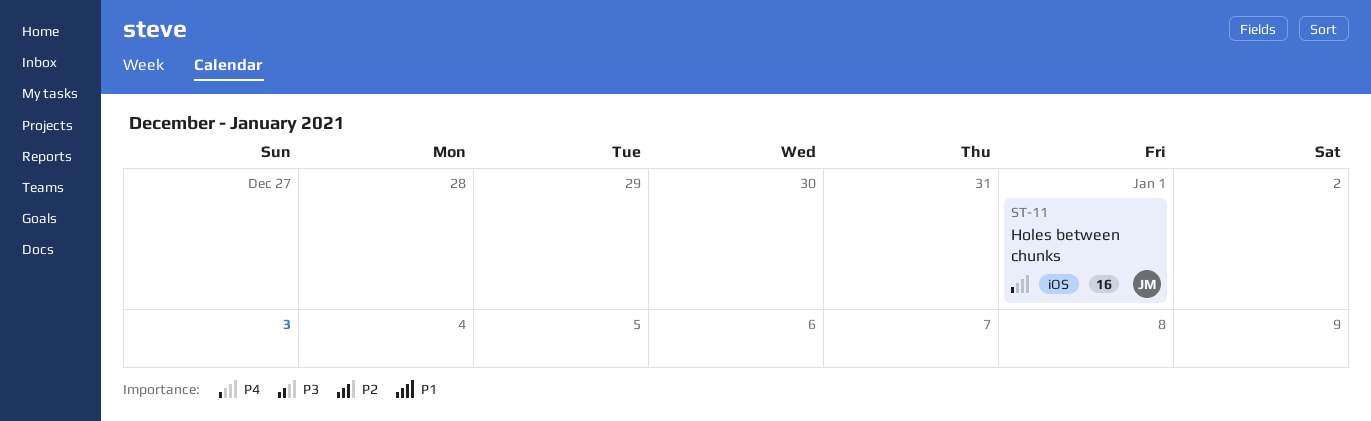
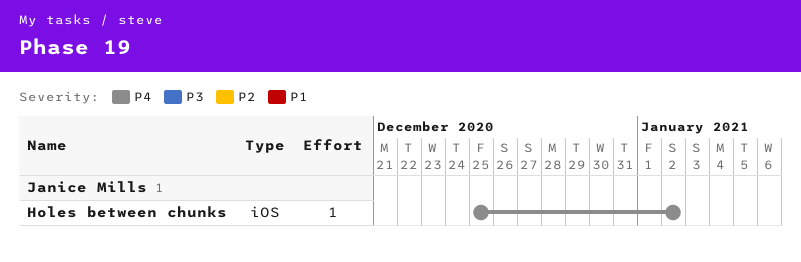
Holes between chunks, estimate: 16 -> 1
Holes between chunks, due: Jan 1 -> Jan 2

